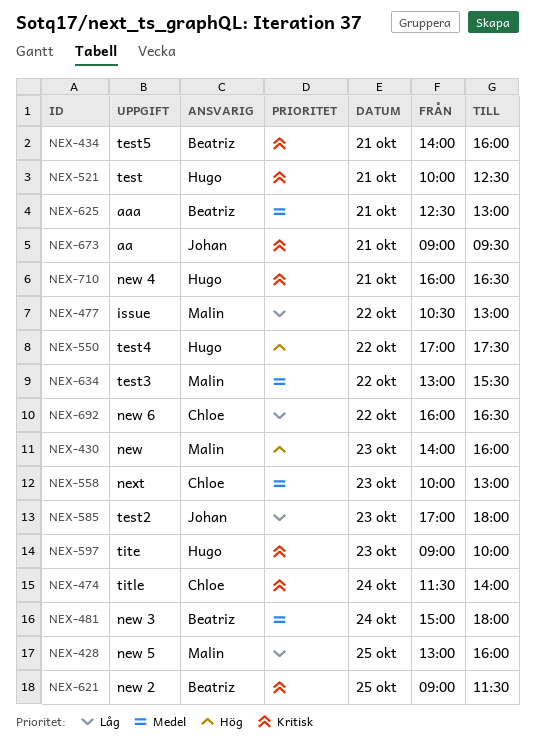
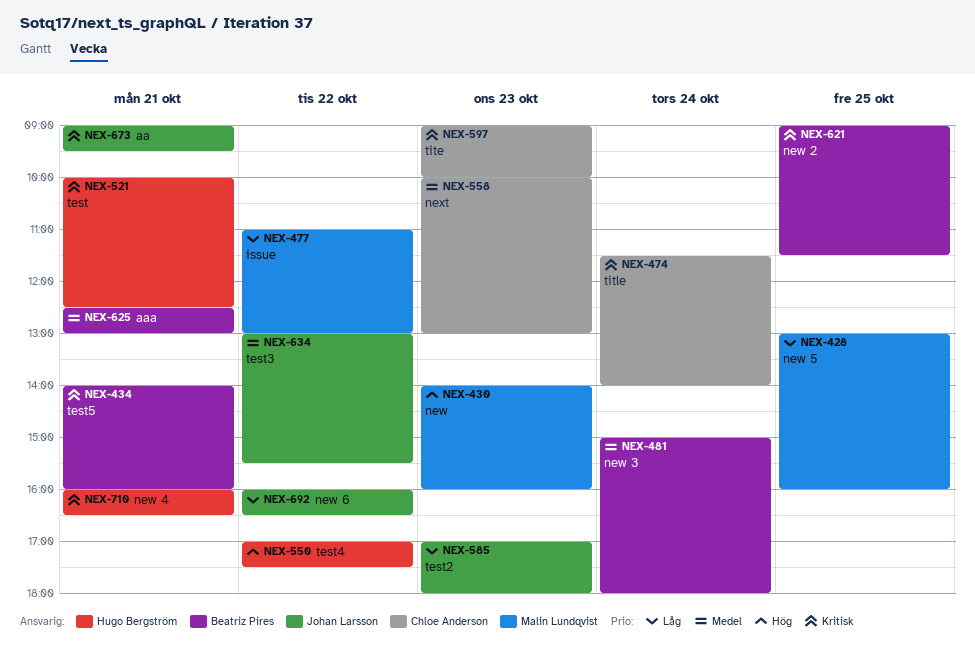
NEX-477, begins: 10:30 -> 11:00
NEX-597, owner: Hugo Bergström -> Chloe Anderson
NEX-634, owner: Malin Lundqvist -> Johan Larsson
NEX-692, owner: Chloe Anderson -> Johan Larsson

